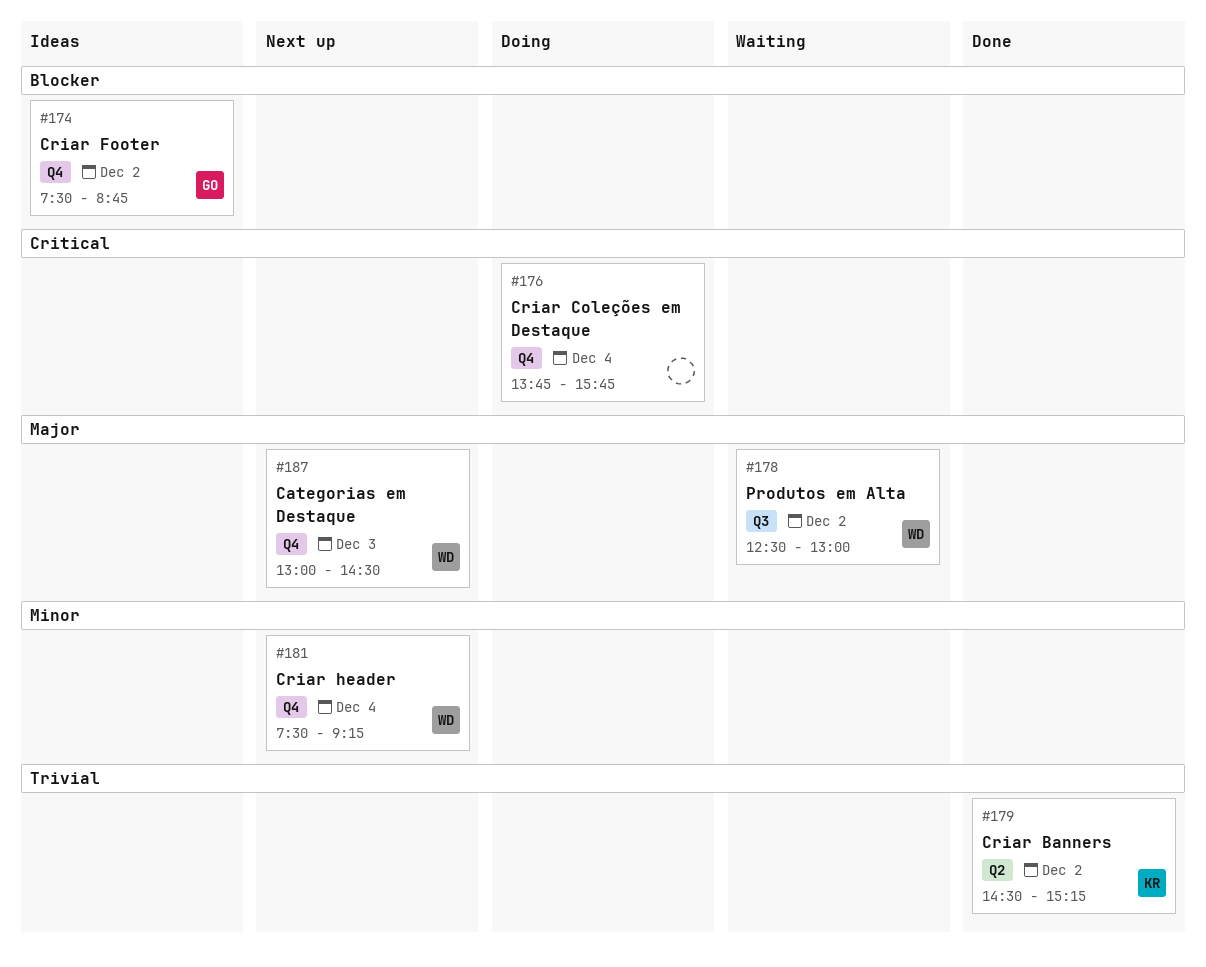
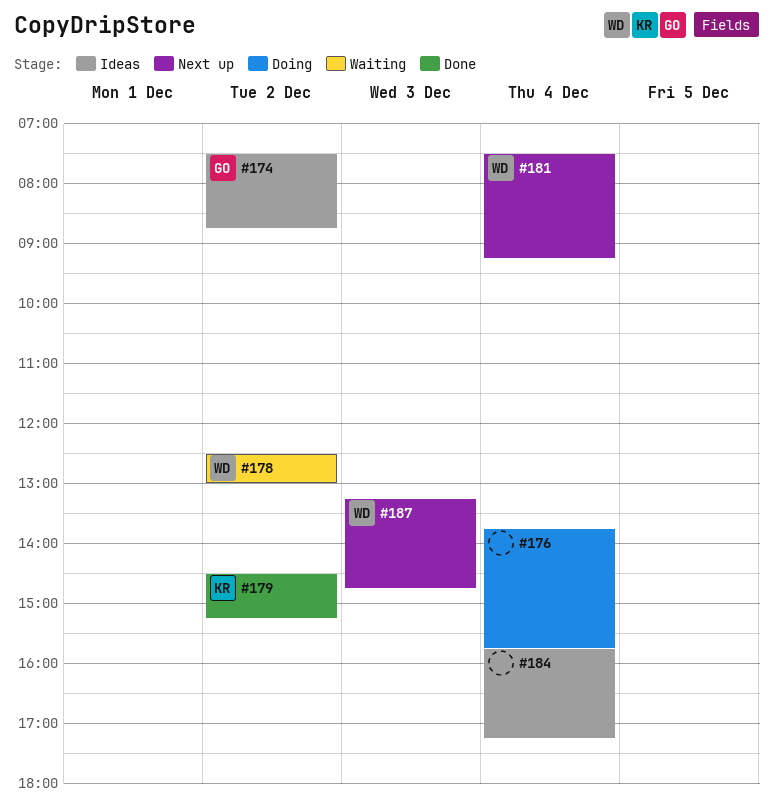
#184: none -> present
#187, begins: 13:00 -> 13:15
#187, ends: 14:30 -> 14:45

